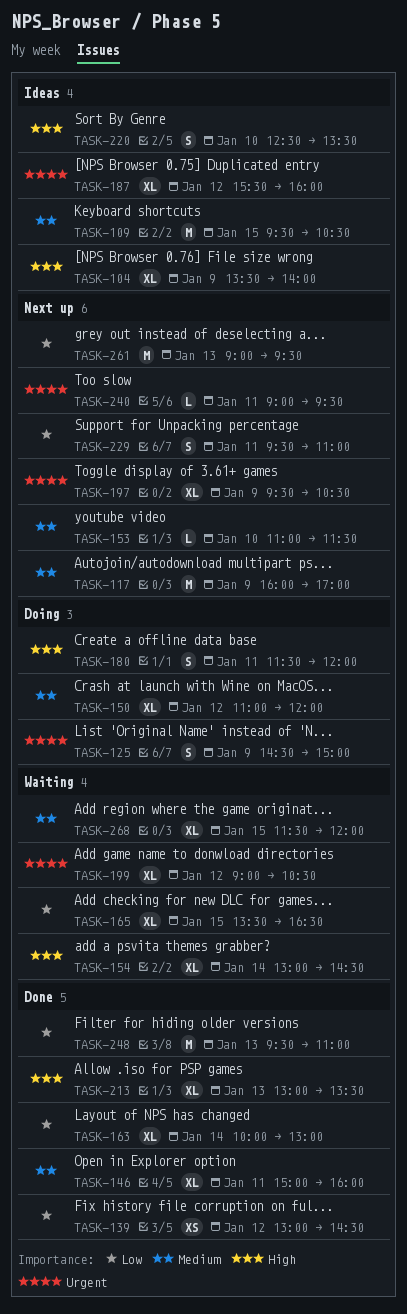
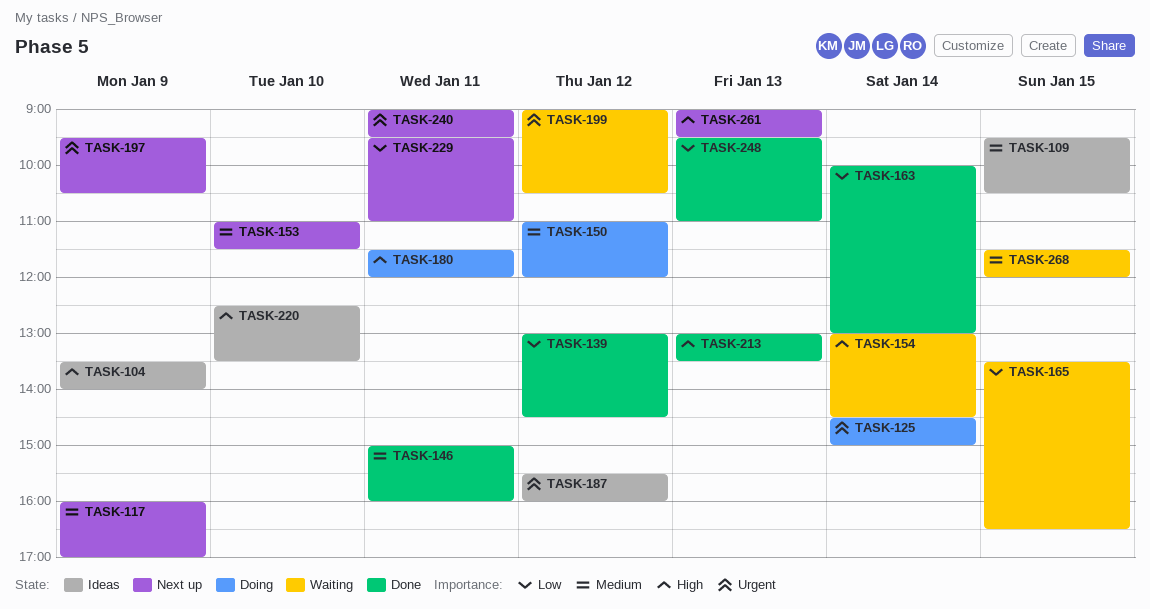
TASK-125, day: Jan 9 -> Jan 14
TASK-261, priority: Low -> High

